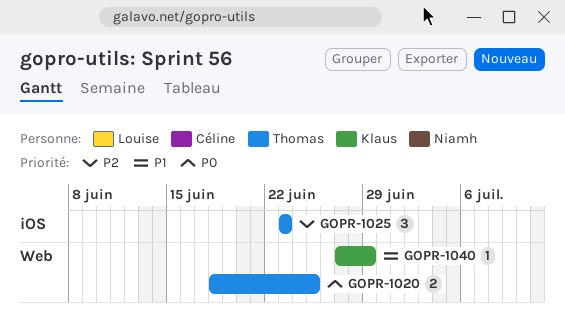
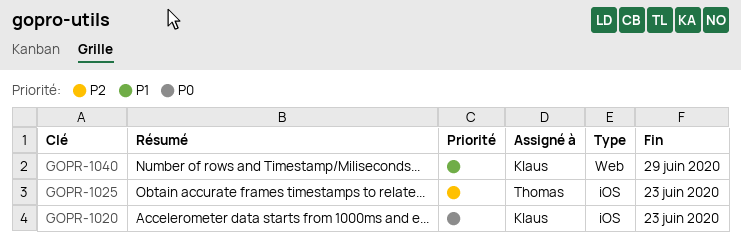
GOPR-1020, owner: Thomas -> Klaus
GOPR-1020, label: Web -> iOS
GOPR-1020, due: Jun 25 -> Jun 23

